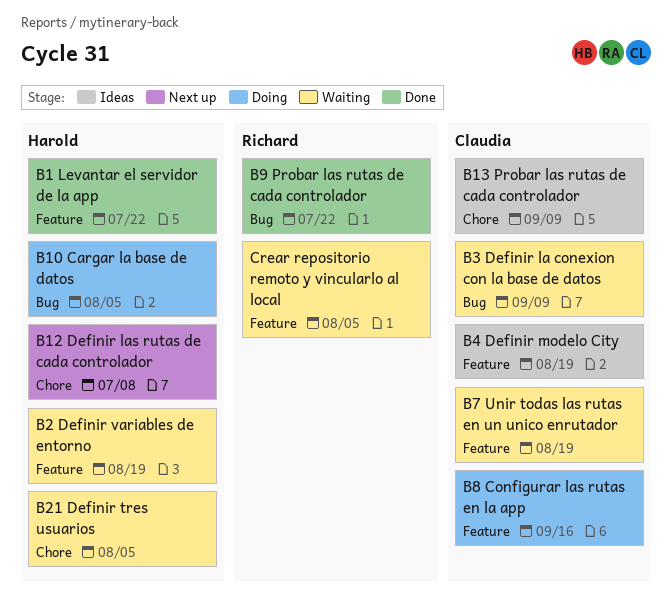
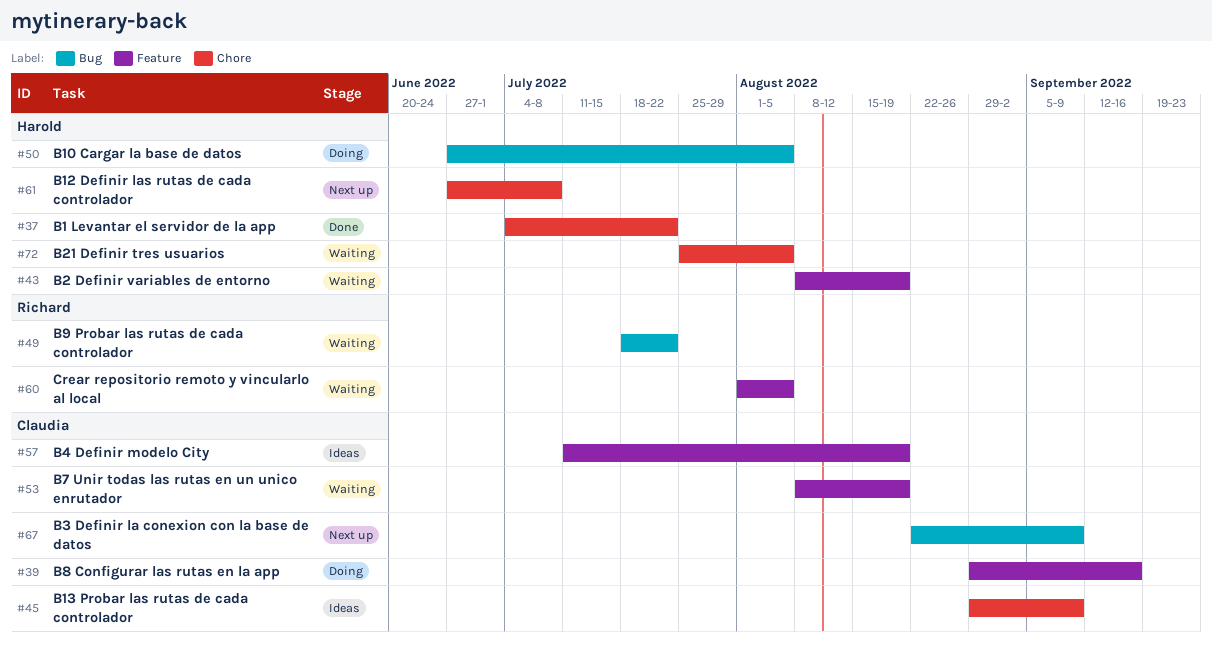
B1 Levantar el servidor de la app, label: Feature -> Chore
B3 Definir la conexion con la base de datos, status: Waiting -> Next up
B9 Probar las rutas de cada controlador, status: Done -> Waiting

